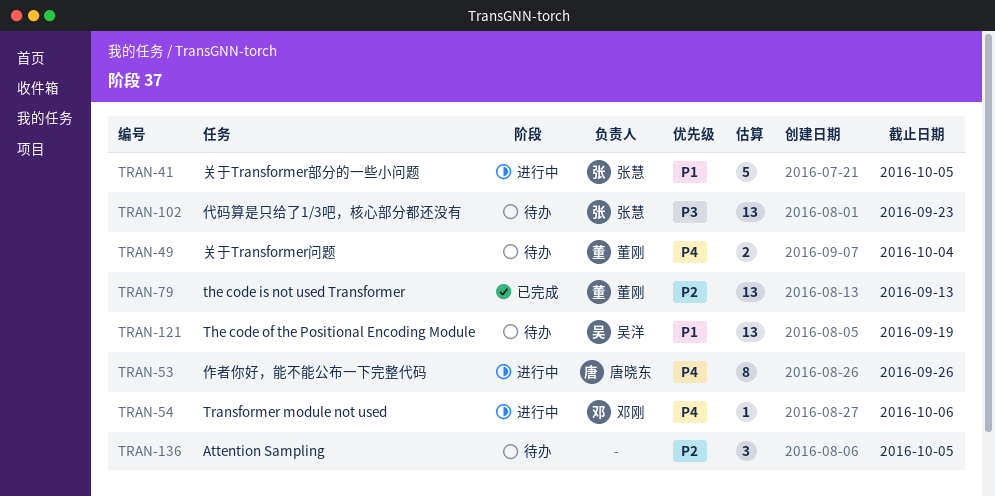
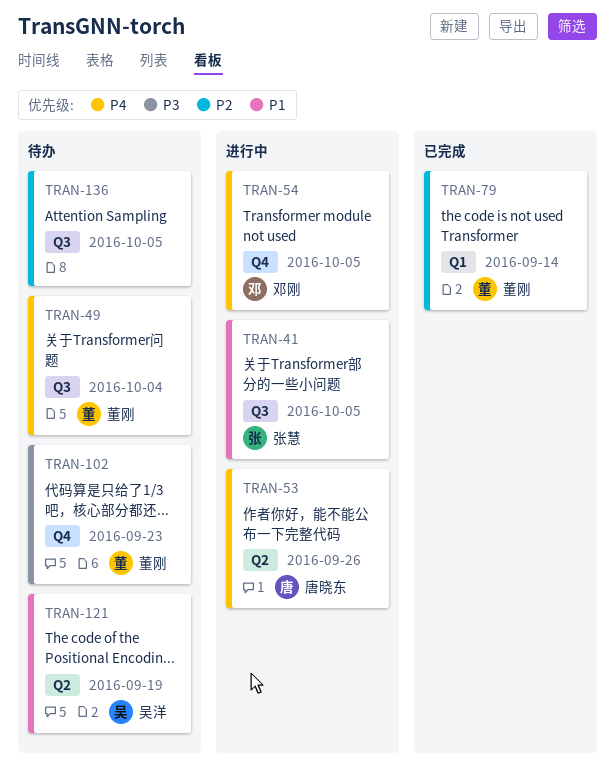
TRAN-54, due: Oct 6 -> Oct 5
TRAN-79, due: Sep 13 -> Sep 14
TRAN-102, owner: 张慧 -> 董刚

